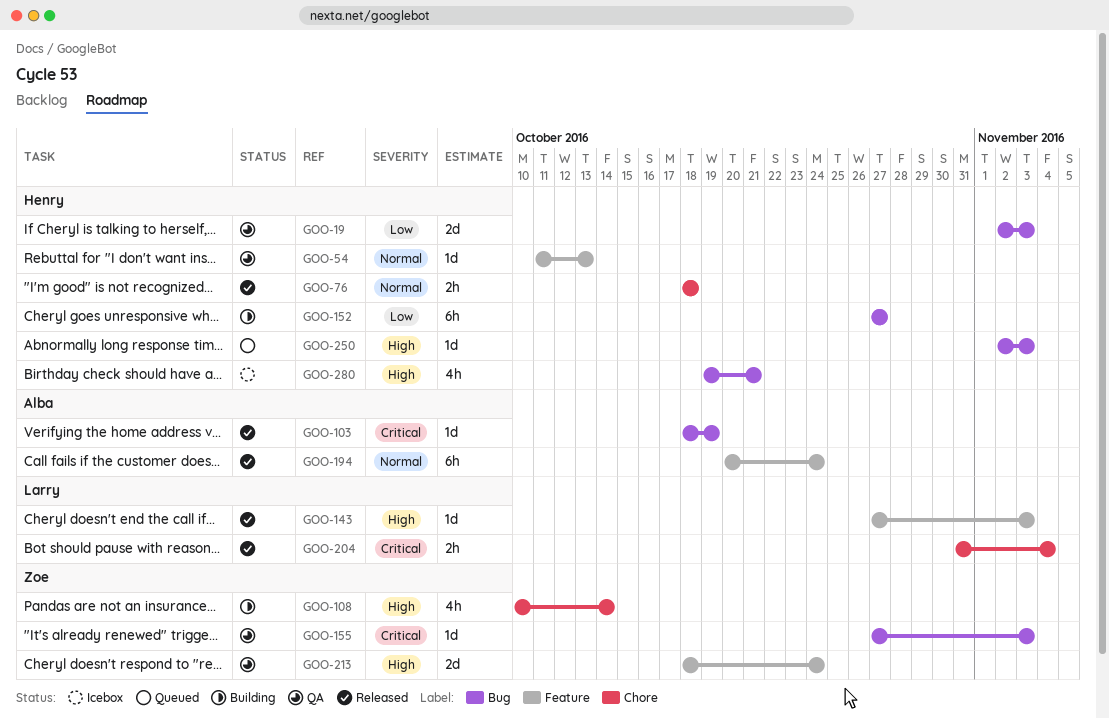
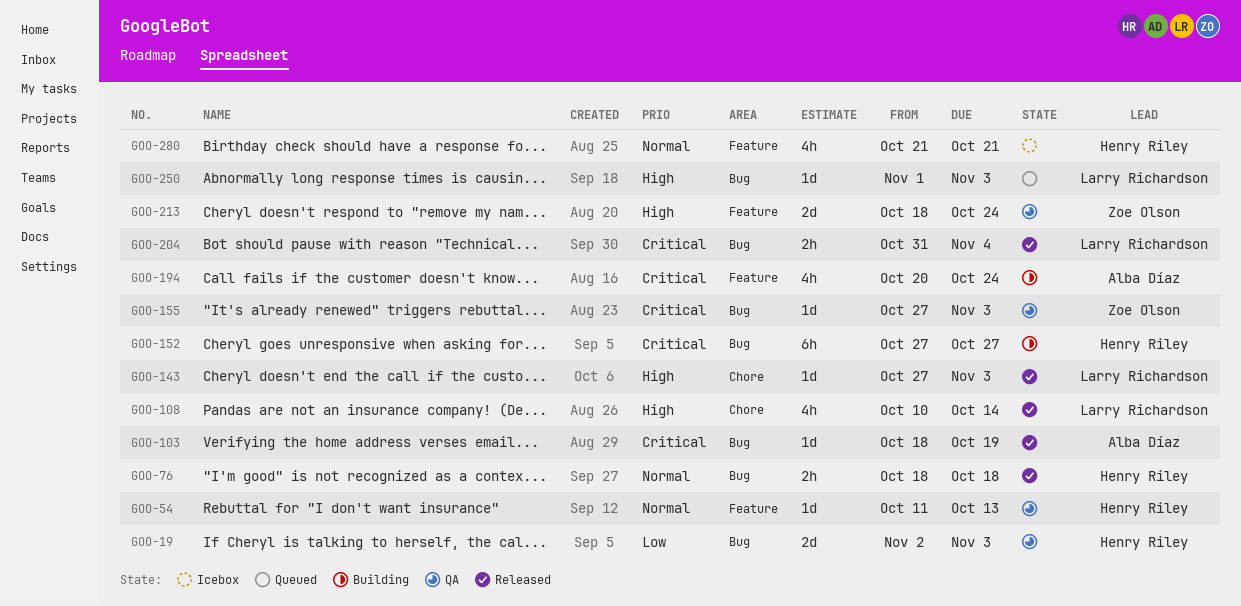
GOO-76, label: Chore -> Bug
GOO-108, status: Building -> Released
GOO-108, owner: Zoe Olson -> Larry Richardson
GOO-143, label: Feature -> Chore
GOO-152, priority: Low -> Critical
GOO-194, status: Released -> Building
GOO-194, priority: Normal -> Critical
GOO-194, estimate: 6h -> 4h
GOO-204, label: Chore -> Bug
GOO-250, owner: Henry Riley -> Larry Richardson
GOO-250, start: Nov 2 -> Nov 1
GOO-280, priority: High -> Normal
GOO-280, label: Bug -> Feature
GOO-280, start: Oct 19 -> Oct 21

